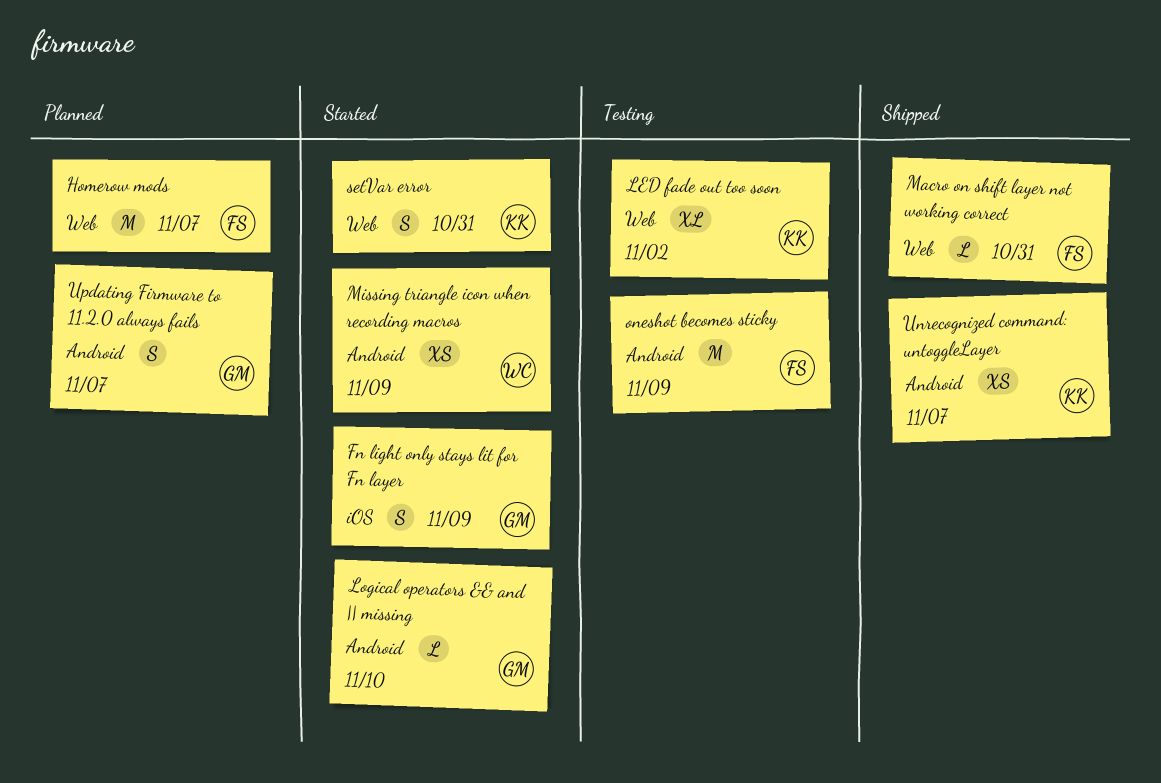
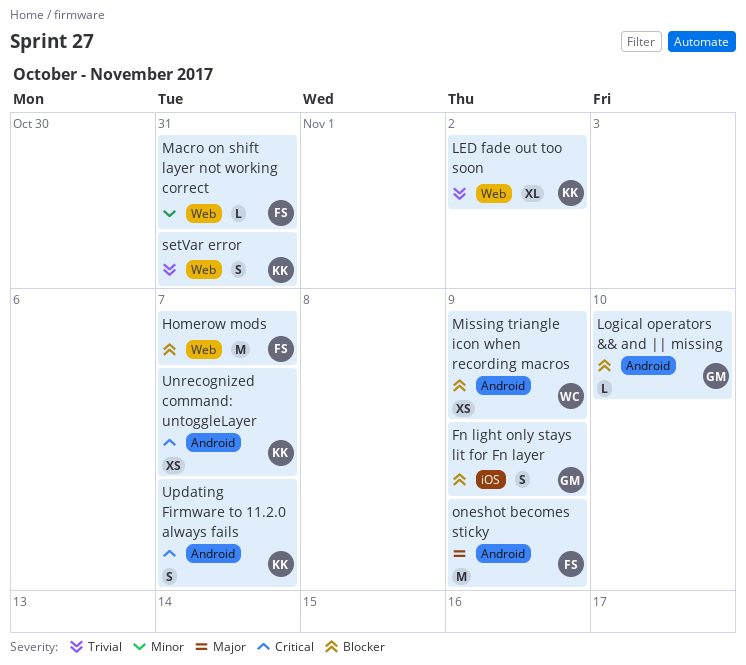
Updating Firmware to 11.2.0 always fails, owner: GM -> KK

